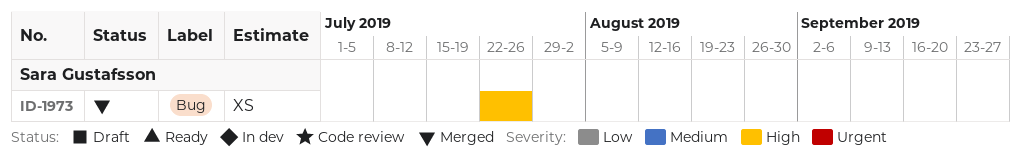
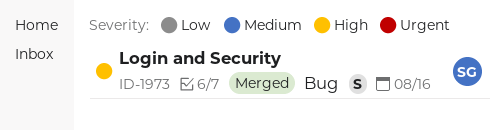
ID-1973, estimate: XS -> S
ID-1973, due: Jul 26 -> Aug 16

